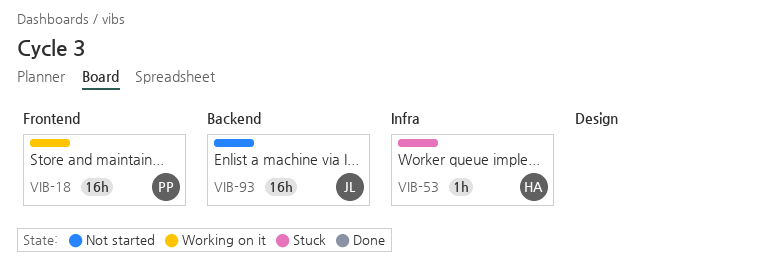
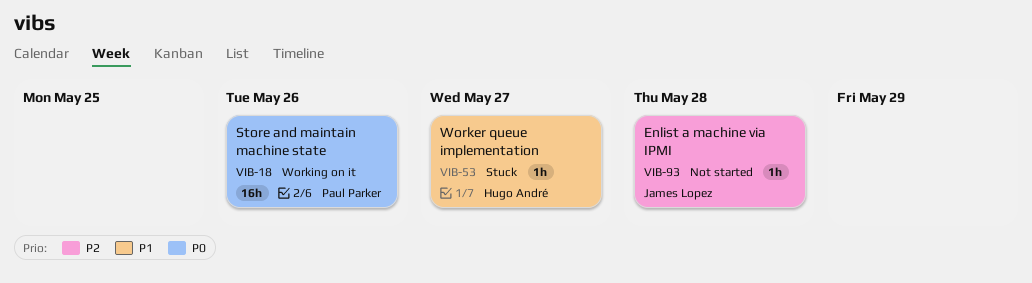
VIB-93, estimate: 16h -> 1h

